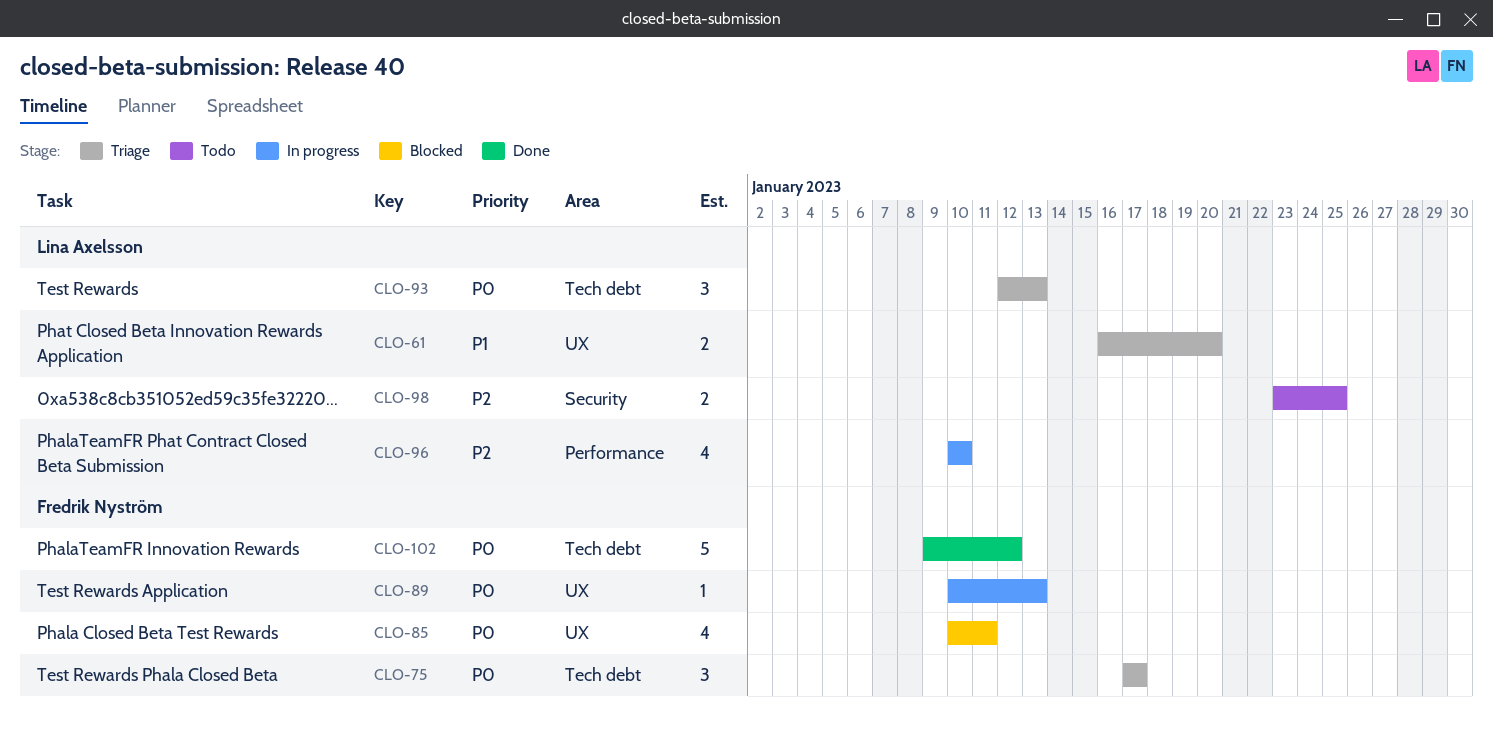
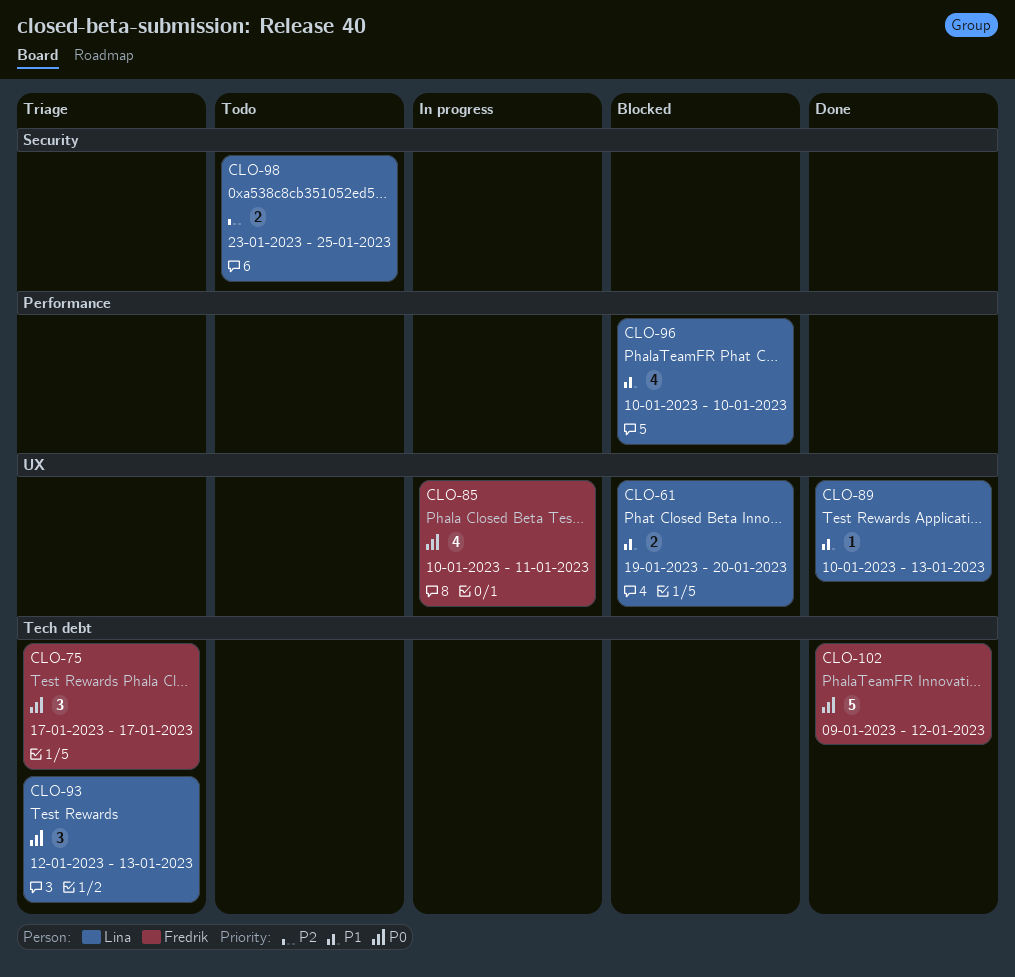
CLO-61, status: Triage -> Blocked
CLO-61, start: Jan 16 -> Jan 19
CLO-85, status: Blocked -> In progress
CLO-89, status: In progress -> Done
CLO-89, owner: Fredrik Nyström -> Lina Axelsson
CLO-89, priority: P0 -> P1
CLO-96, status: In progress -> Blocked
CLO-96, priority: P2 -> P1

